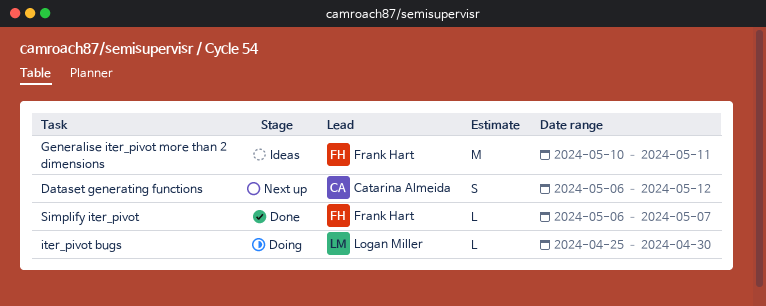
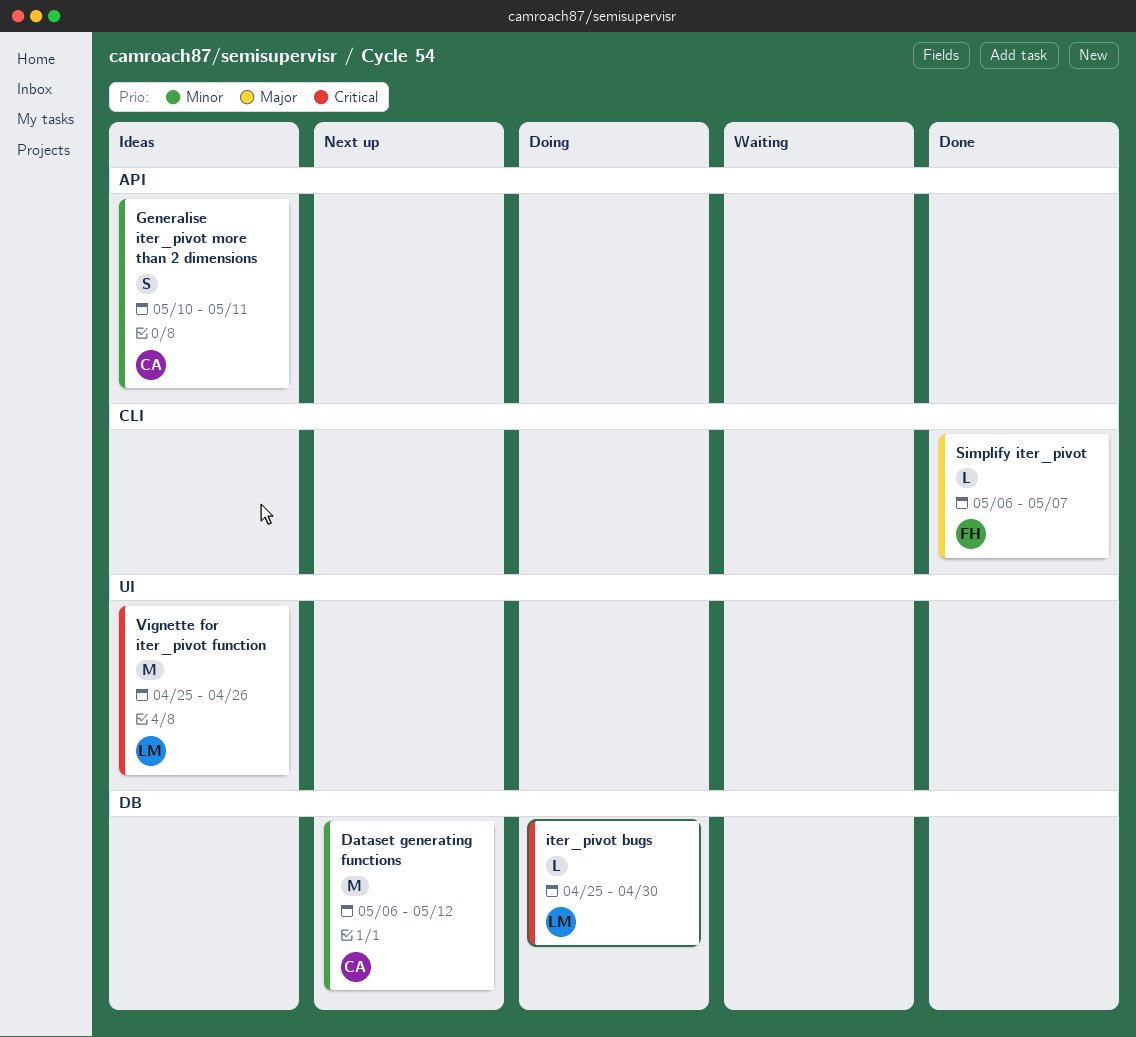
Dataset generating functions, estimate: S -> M
Generalise iter_pivot more than 2 dimensions, owner: Frank Hart -> Catarina Almeida
Generalise iter_pivot more than 2 dimensions, estimate: M -> S
Vignette for iter_pivot function: none -> present

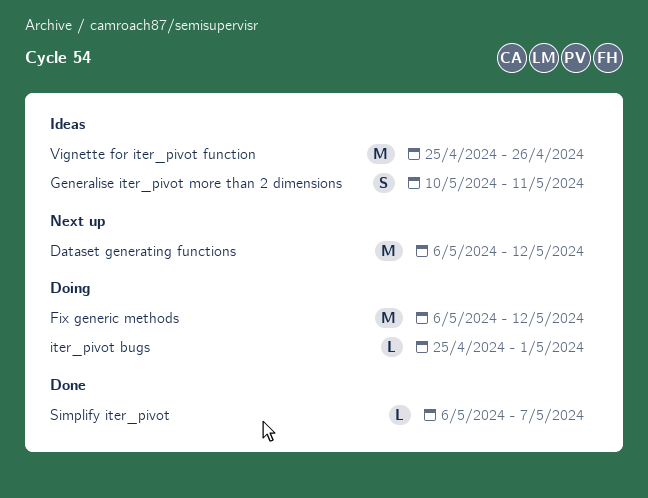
Fix generic methods: none -> present
iter_pivot bugs, due: Apr 30 -> May 1

